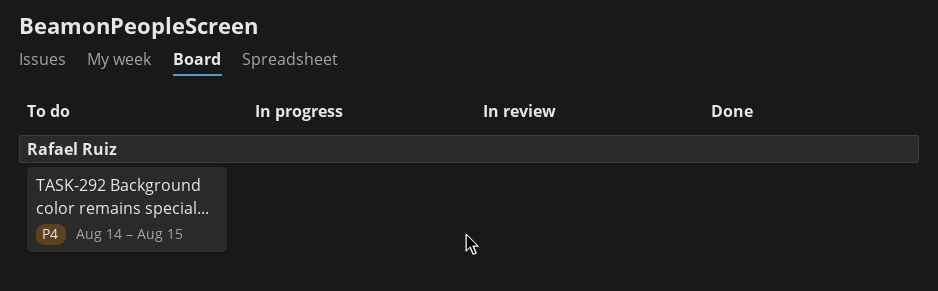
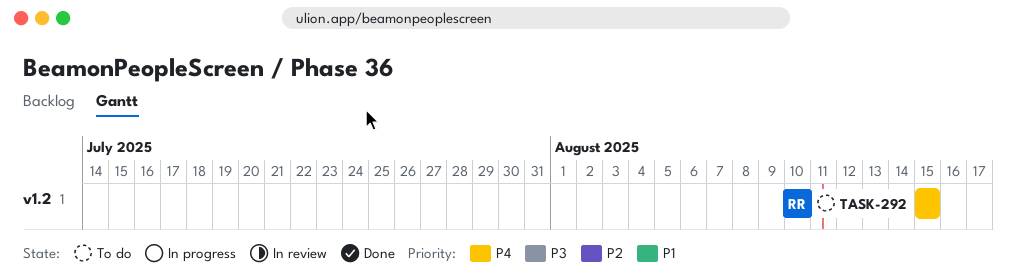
TASK-292, start: Aug 14 -> Aug 15

